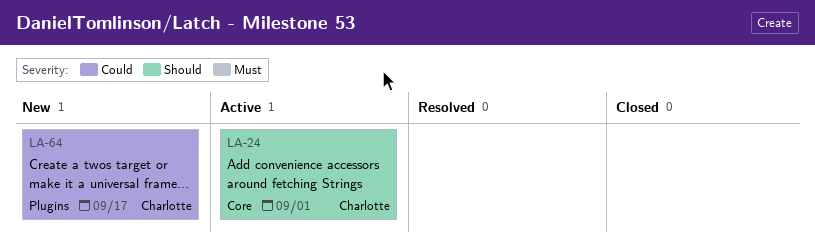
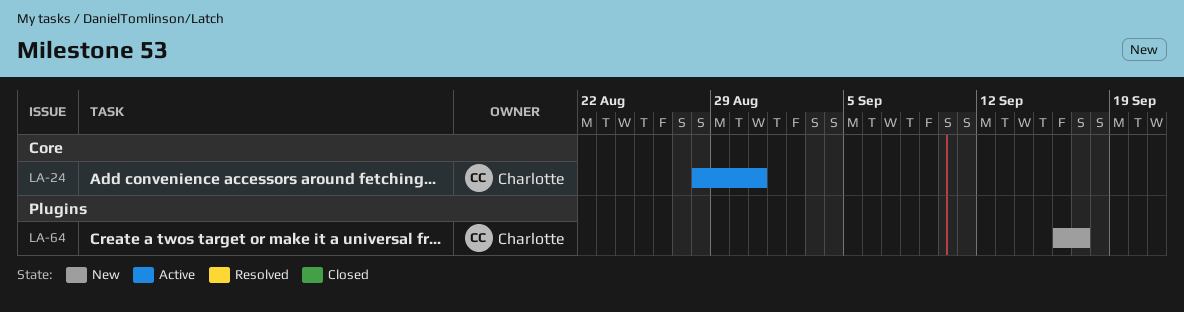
LA-24, due: Sep 1 -> Aug 31

